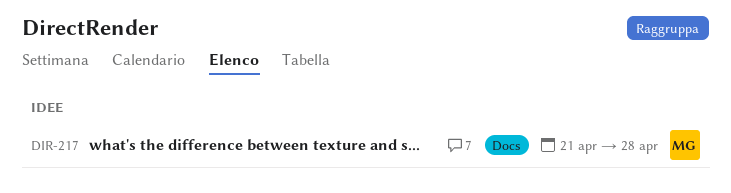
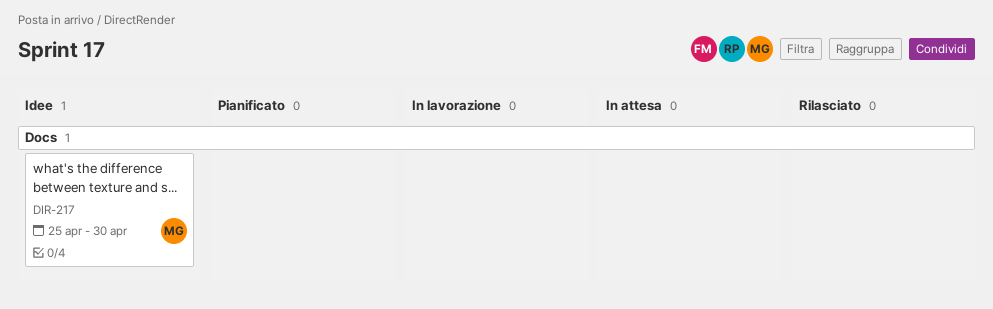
DIR-217, start: Apr 21 -> Apr 25
DIR-217, due: Apr 28 -> Apr 30

